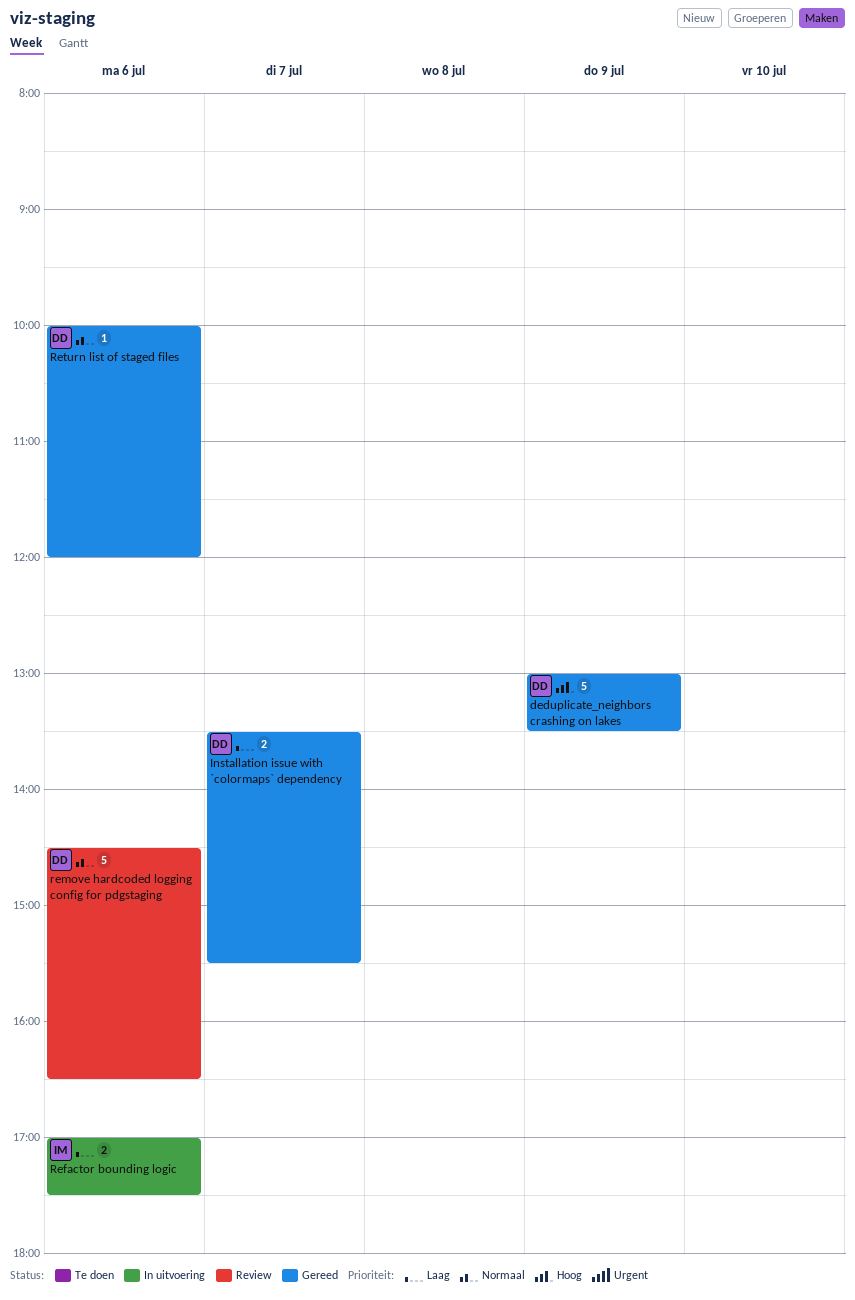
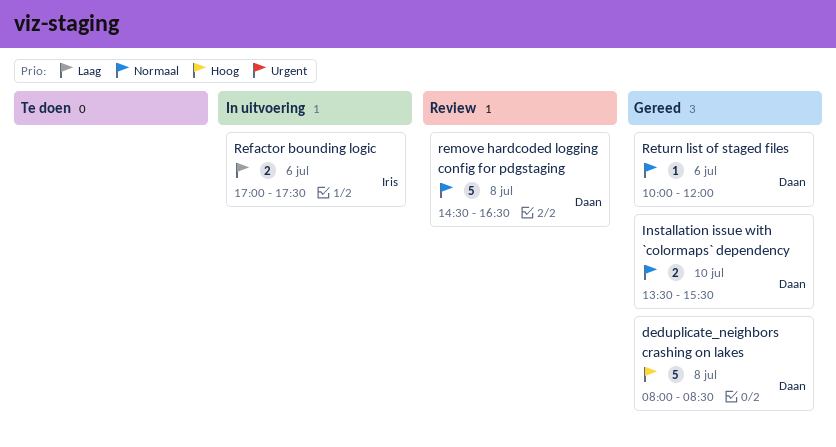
deduplicate_neighbors crashing on lakes, day: Jul 9 -> Jul 8
deduplicate_neighbors crashing on lakes, begins: 13:00 -> 08:00
deduplicate_neighbors crashing on lakes, ends: 13:30 -> 08:30
Installation issue with `colormaps` dependency, priority: Laag -> Normaal
Installation issue with `colormaps` dependency, day: Jul 7 -> Jul 10
remove hardcoded logging config for pdgstaging, day: Jul 6 -> Jul 8

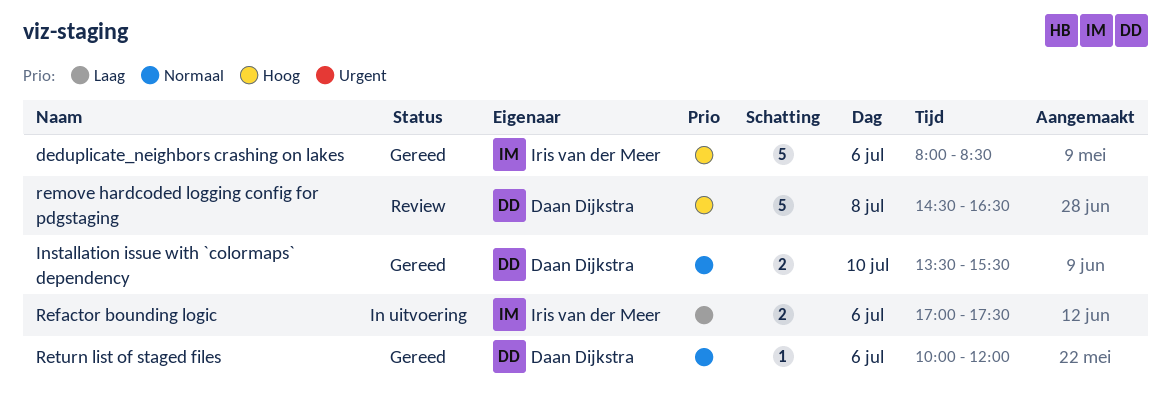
deduplicate_neighbors crashing on lakes, owner: Daan Dijkstra -> Iris van der Meer
deduplicate_neighbors crashing on lakes, day: Jul 8 -> Jul 6
remove hardcoded logging config for pdgstaging, priority: Normaal -> Hoog

